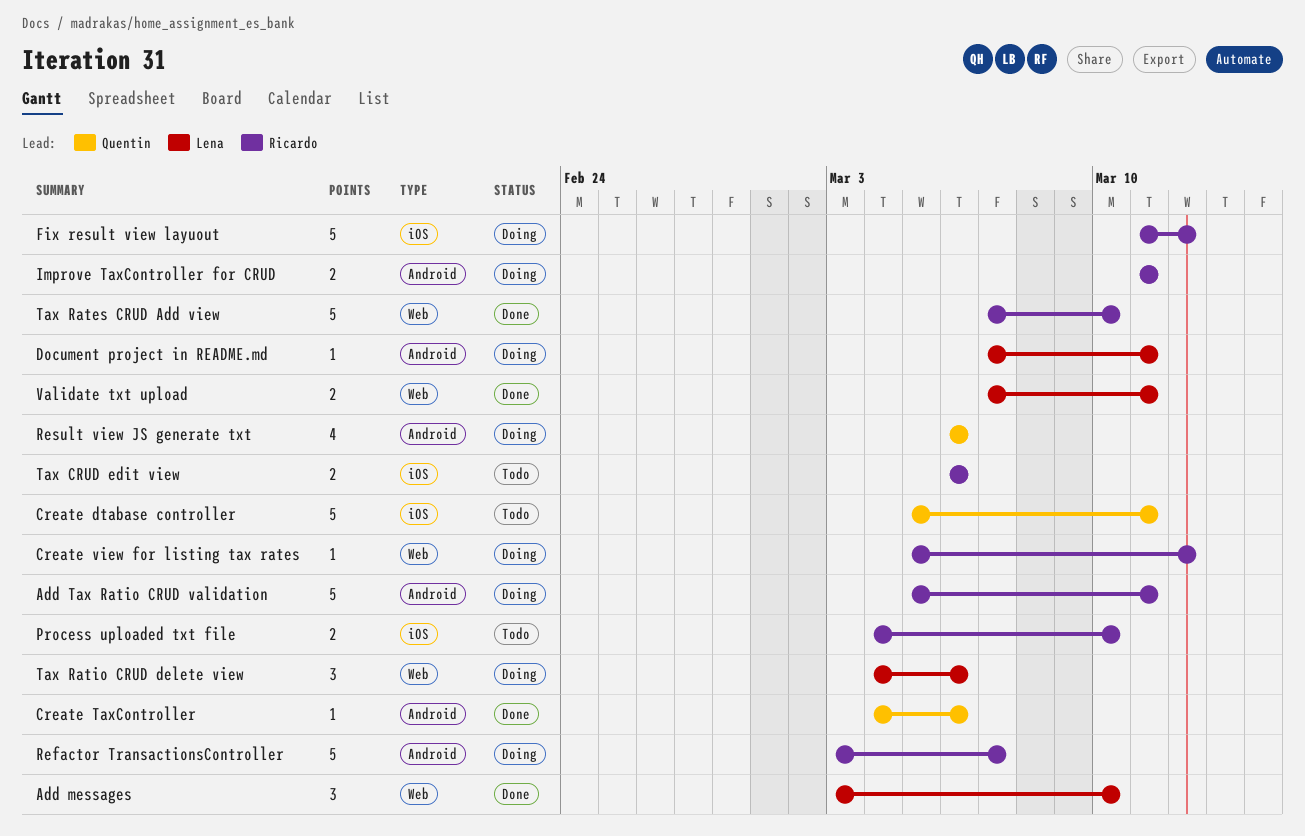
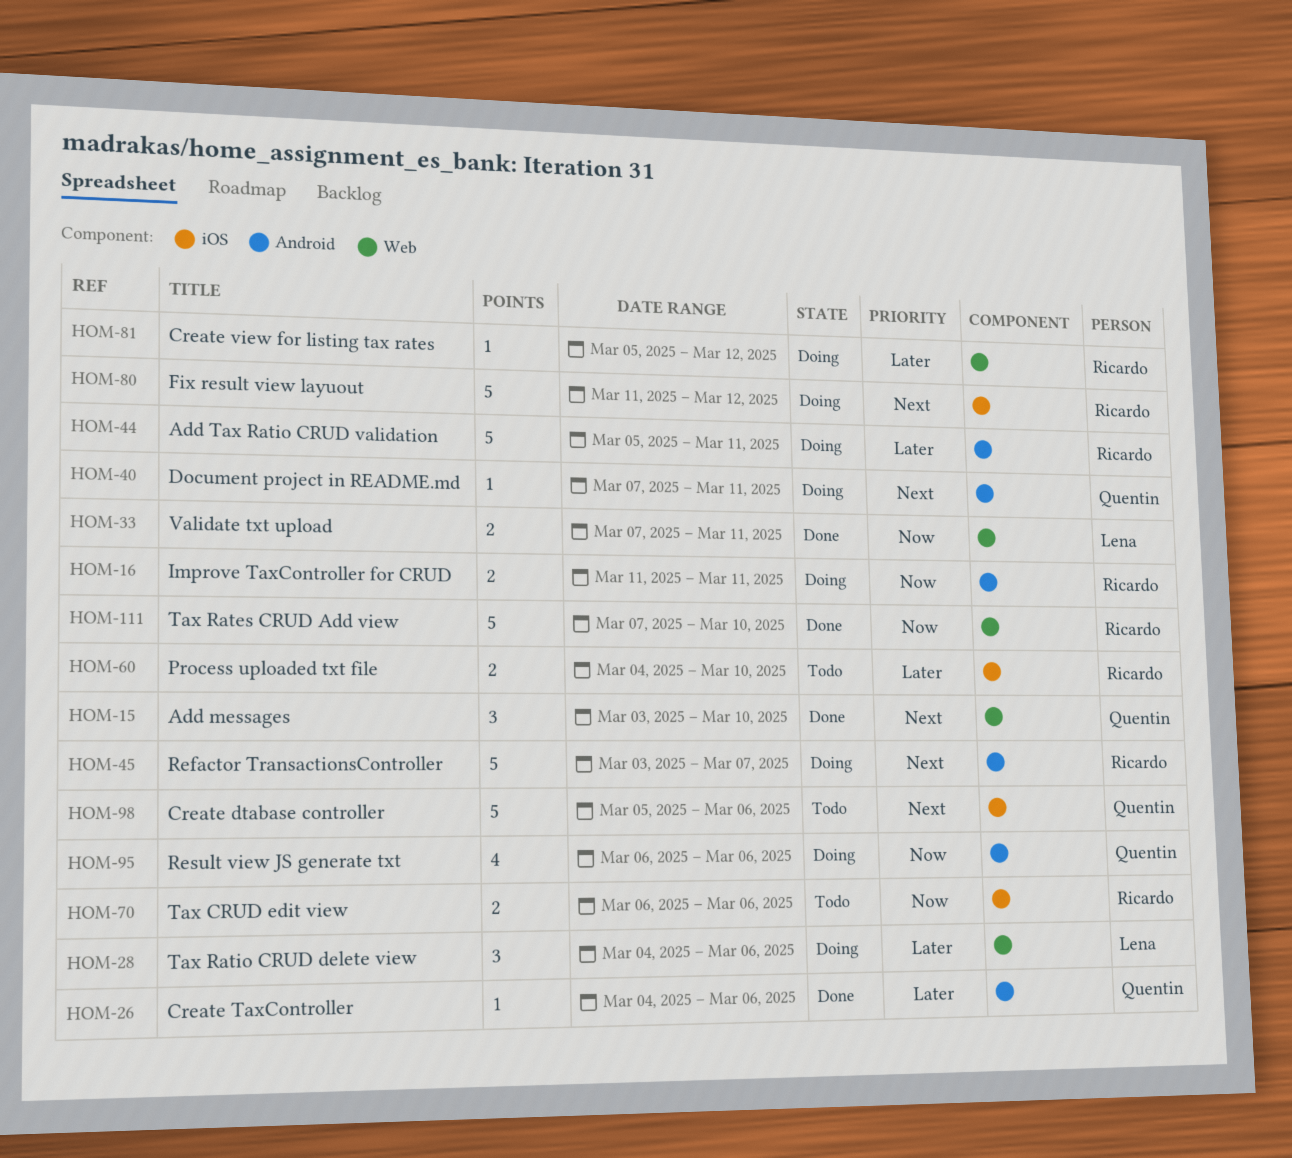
Add messages, owner: Lena -> Quentin
Create dtabase controller, due: Mar 11 -> Mar 6
Document project in README.md, owner: Lena -> Quentin

